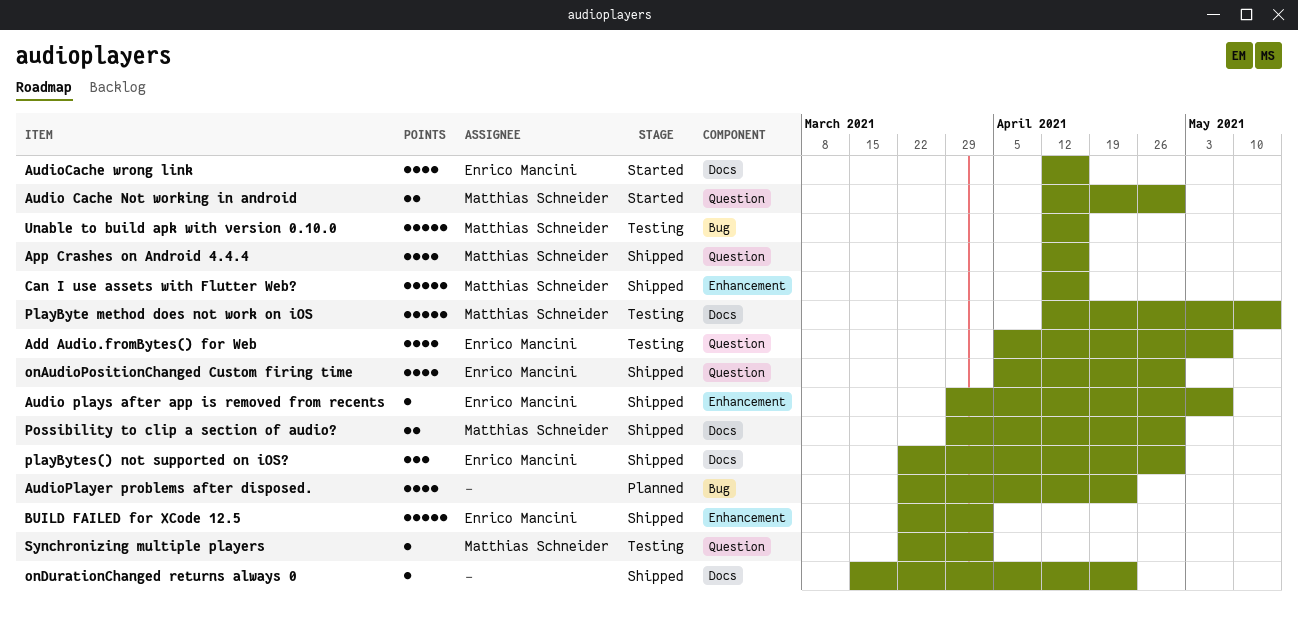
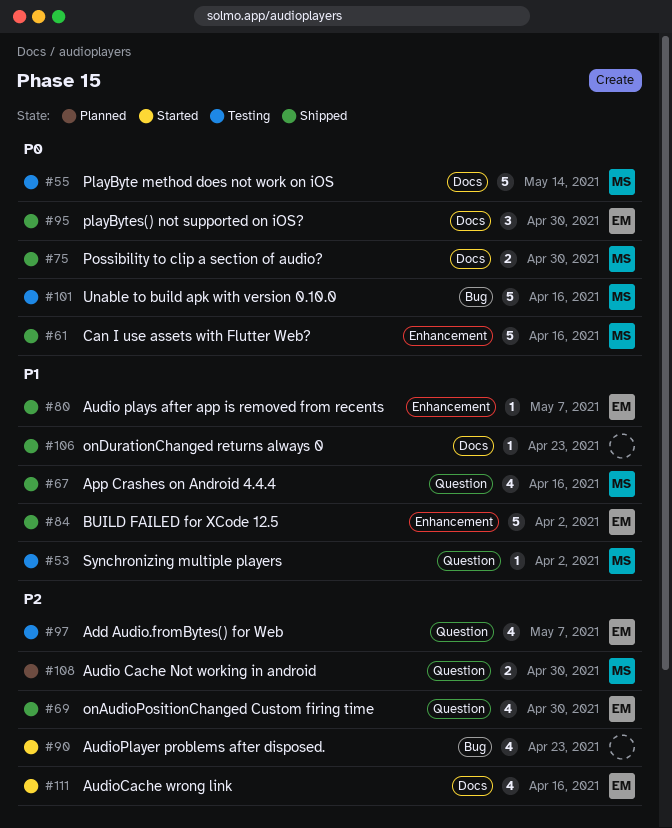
Audio Cache Not working in android, status: Started -> Planned
AudioPlayer problems after disposed., status: Planned -> Started

